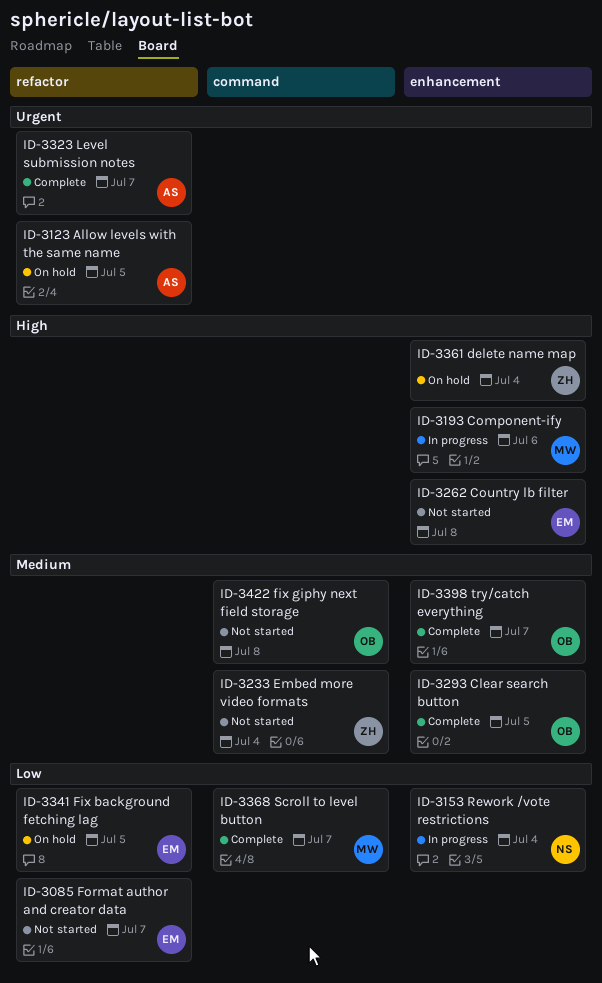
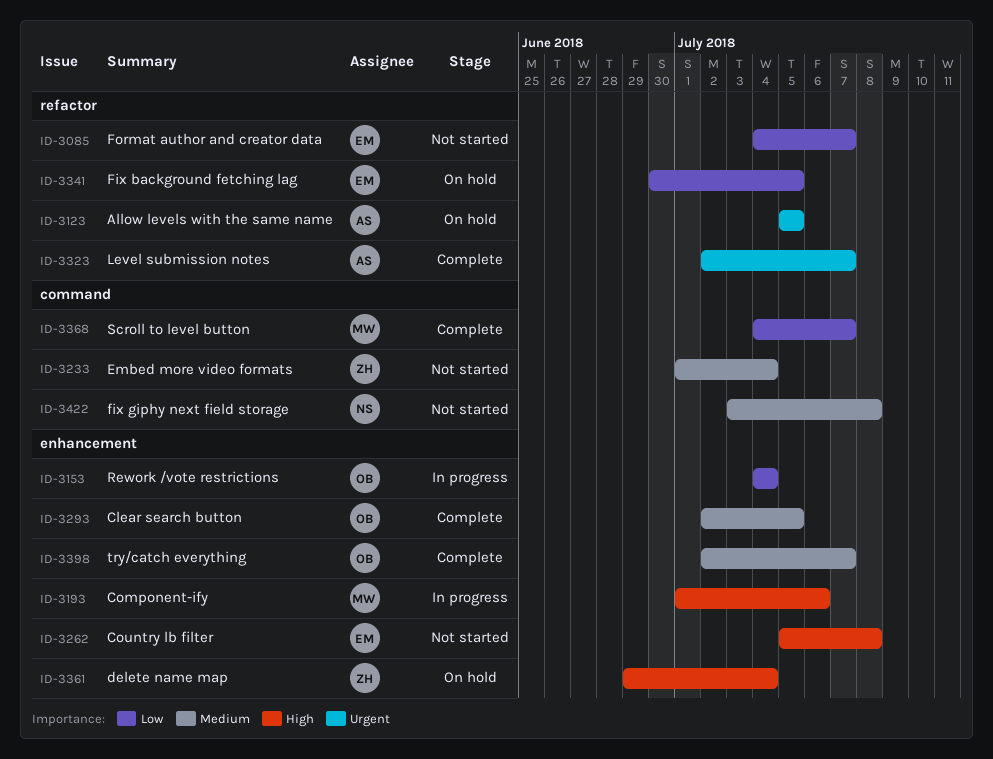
ID-3153, owner: NS -> OB
ID-3422, owner: OB -> NS

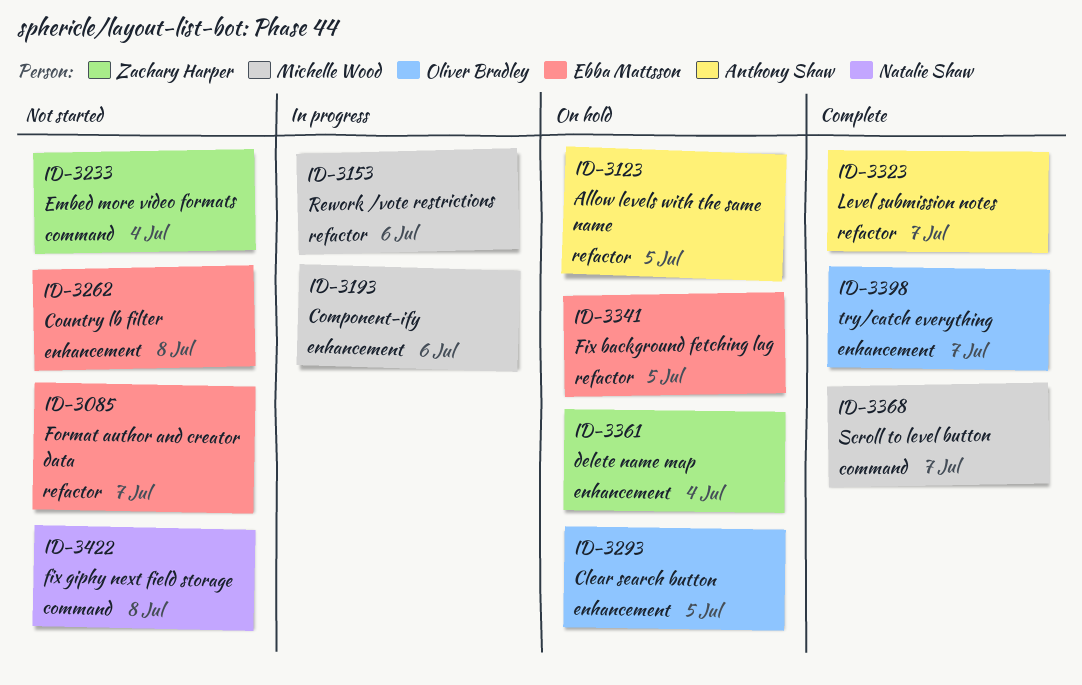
ID-3153, owner: Oliver Bradley -> Michelle Wood
ID-3153, label: enhancement -> refactor
ID-3153, due: Jul 4 -> Jul 6
ID-3293, status: Complete -> On hold

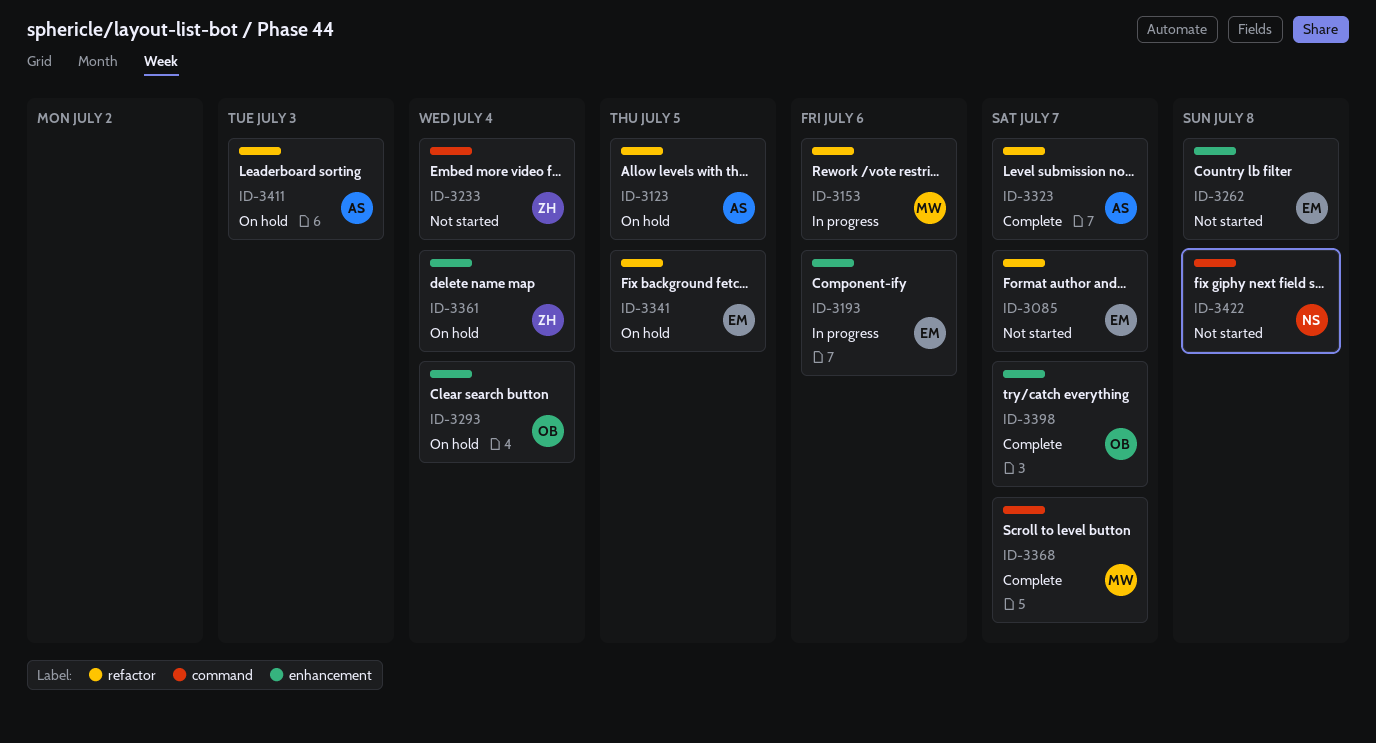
ID-3193, owner: Michelle Wood -> Ebba Mattsson
ID-3293, due: Jul 5 -> Jul 4
ID-3411: none -> present

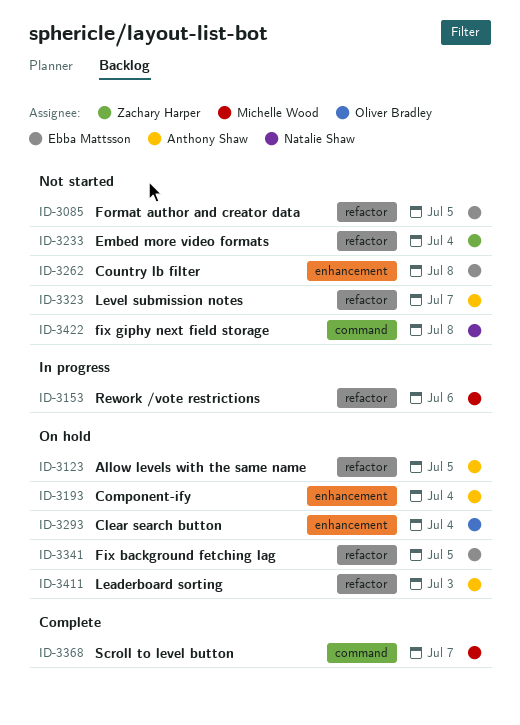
ID-3085, due: Jul 7 -> Jul 5
ID-3193, status: In progress -> On hold
ID-3193, owner: Ebba Mattsson -> Anthony Shaw
ID-3193, due: Jul 6 -> Jul 4
ID-3233, label: command -> refactor
ID-3323, status: Complete -> Not started
ID-3361: present -> none
ID-3398: present -> none

